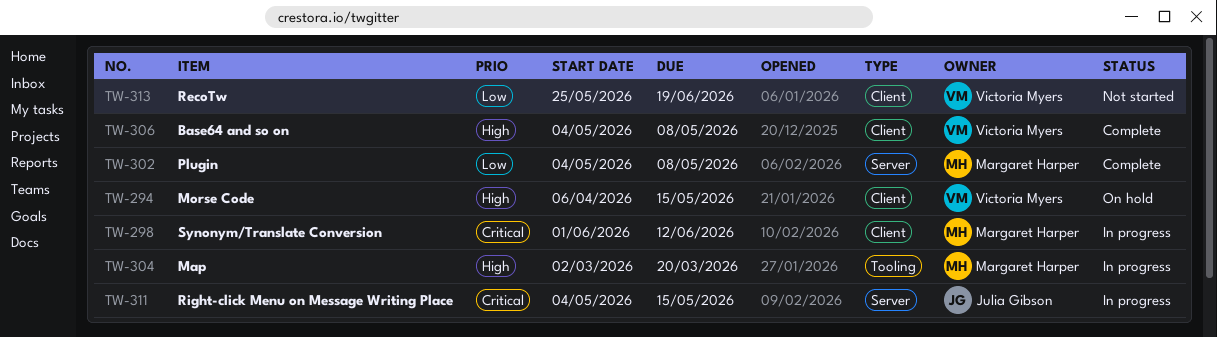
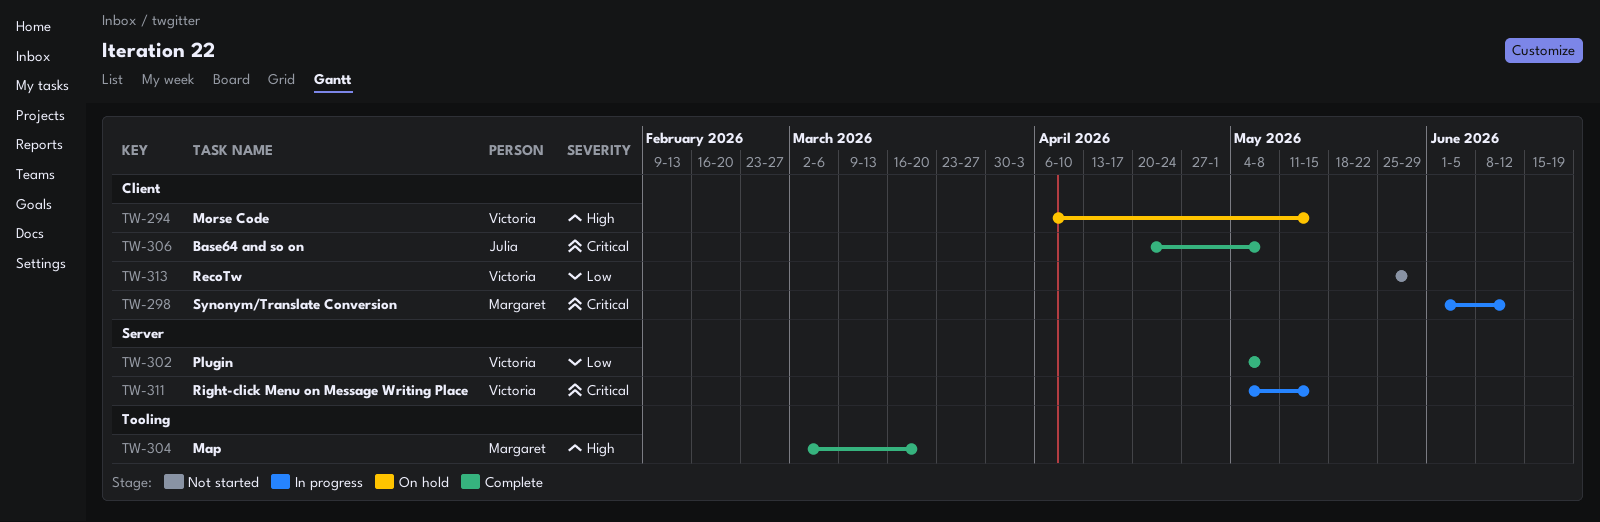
TW-302, owner: Margaret Harper -> Victoria Myers
TW-304, status: In progress -> Complete
TW-306, owner: Victoria Myers -> Julia Gibson
TW-306, priority: High -> Critical
TW-306, start: May 4 -> Apr 20
TW-311, owner: Julia Gibson -> Victoria Myers
TW-313, due: Jun 19 -> May 29

